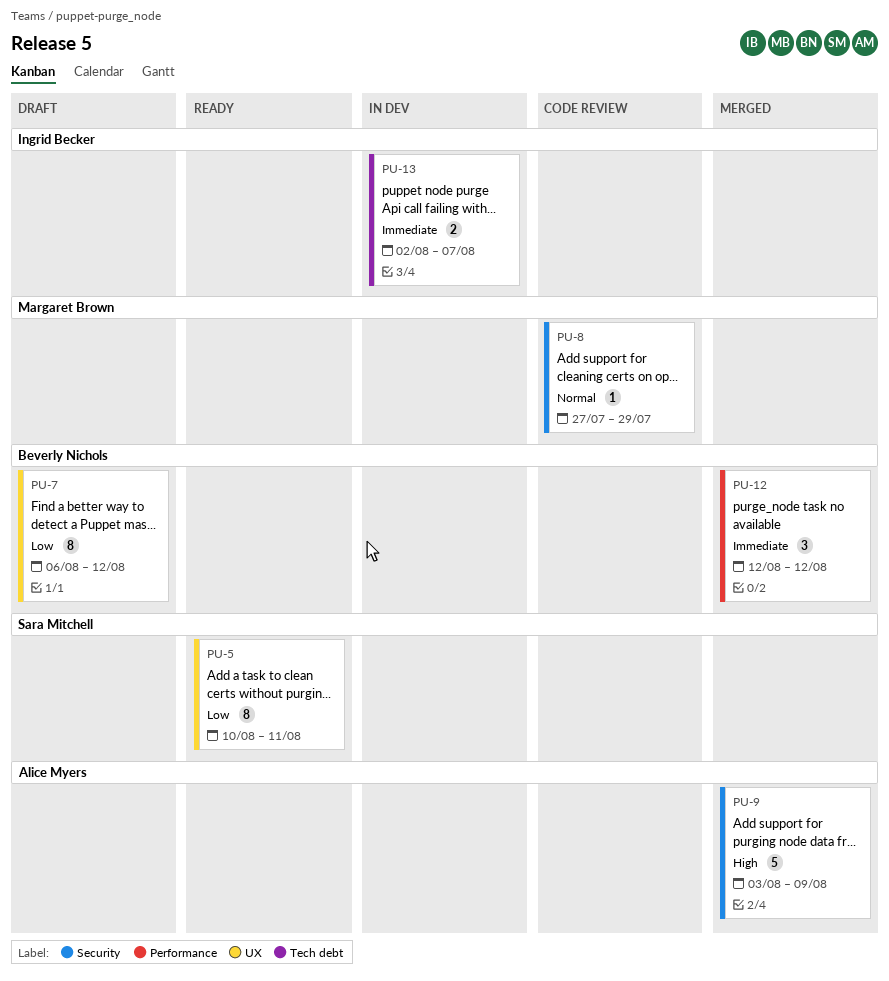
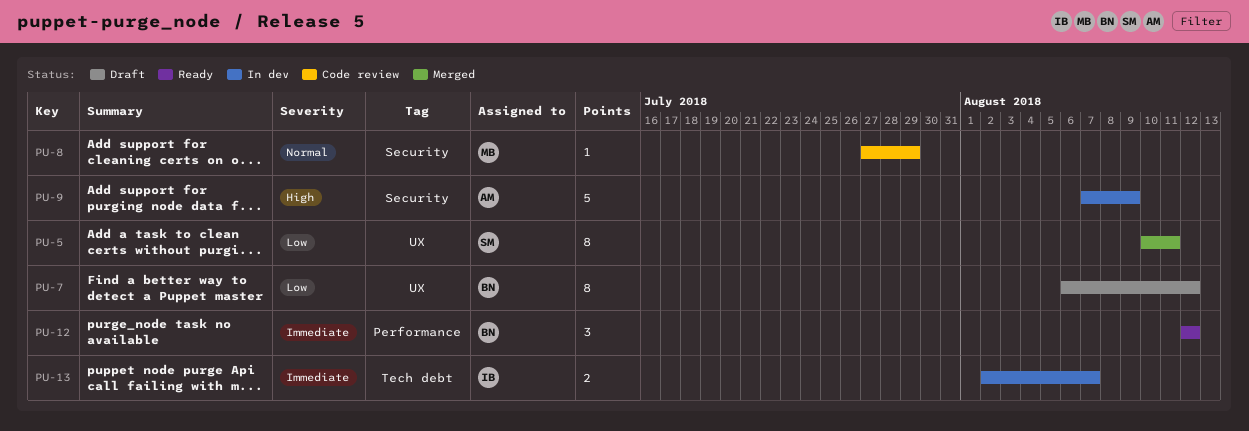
PU-5, status: Ready -> Merged
PU-9, status: Merged -> In dev
PU-9, start: Aug 3 -> Aug 7
PU-12, status: Merged -> Ready

